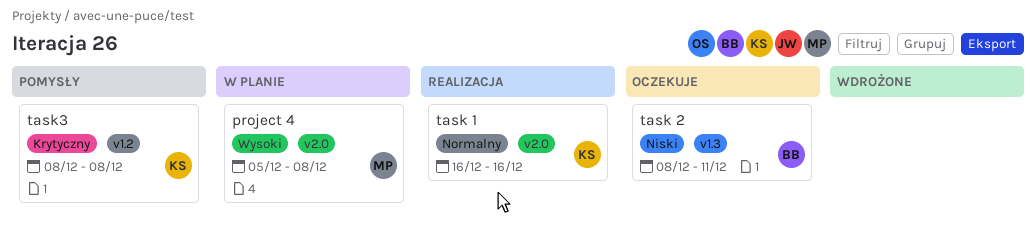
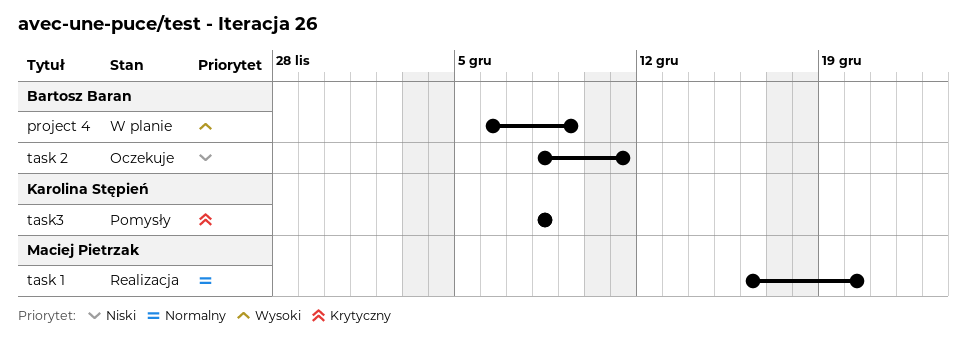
project 4, owner: Maciej Pietrzak -> Bartosz Baran
project 4, start: Dec 5 -> Dec 6
project 4, due: Dec 8 -> Dec 9
task 1, owner: Karolina Stępień -> Maciej Pietrzak
task 1, due: Dec 16 -> Dec 20

